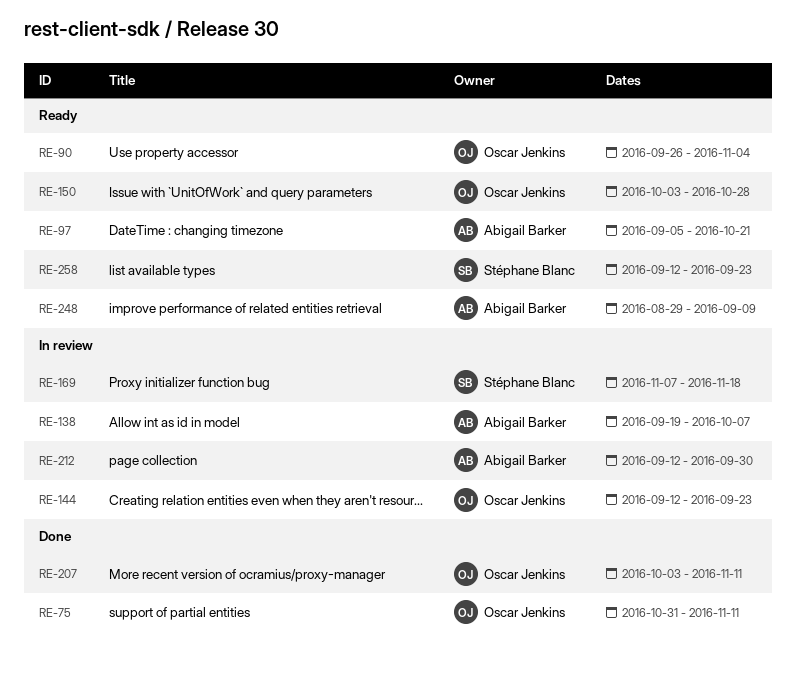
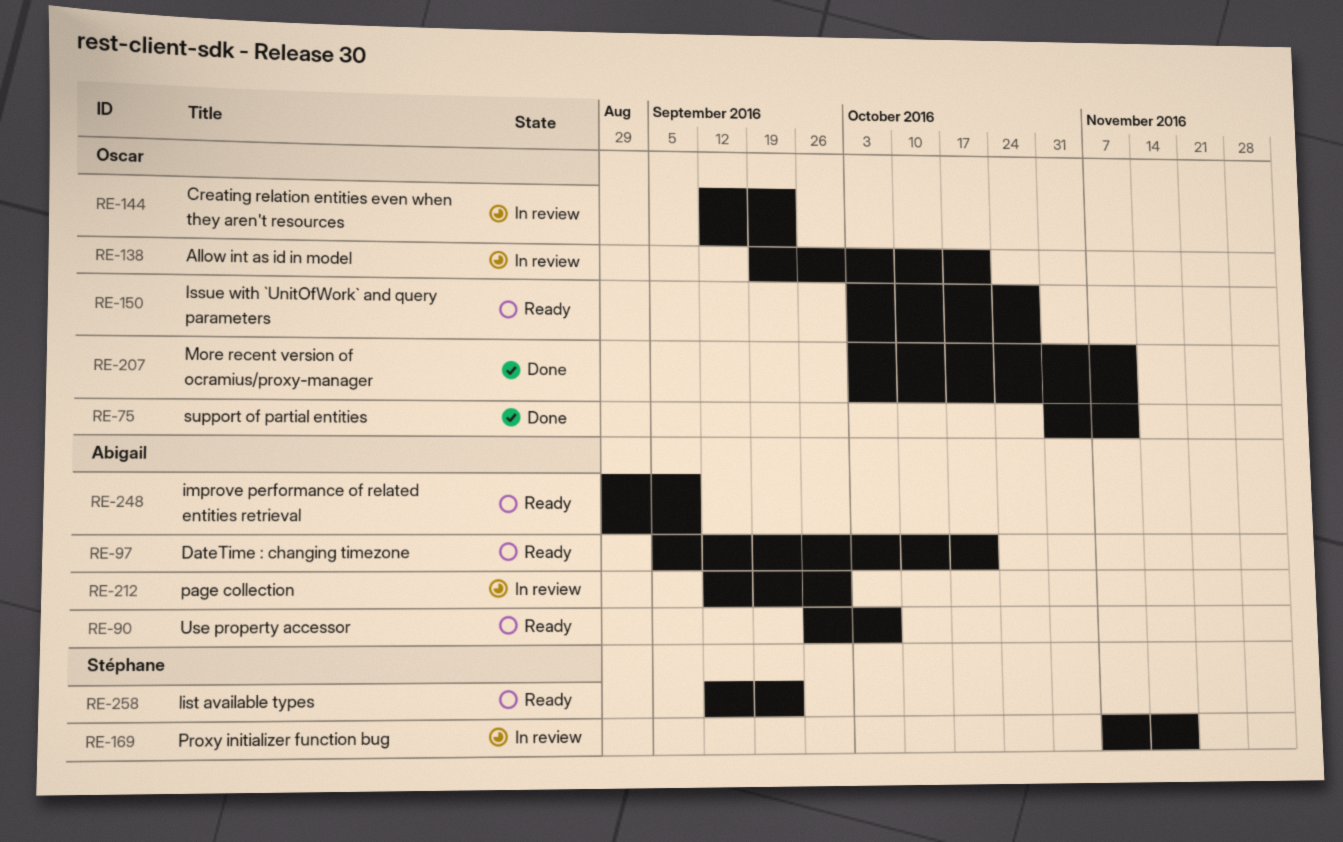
RE-90, owner: Oscar Jenkins -> Abigail Barker
RE-90, due: Nov 4 -> Oct 7
RE-138, owner: Abigail Barker -> Oscar Jenkins
RE-138, due: Oct 7 -> Oct 21

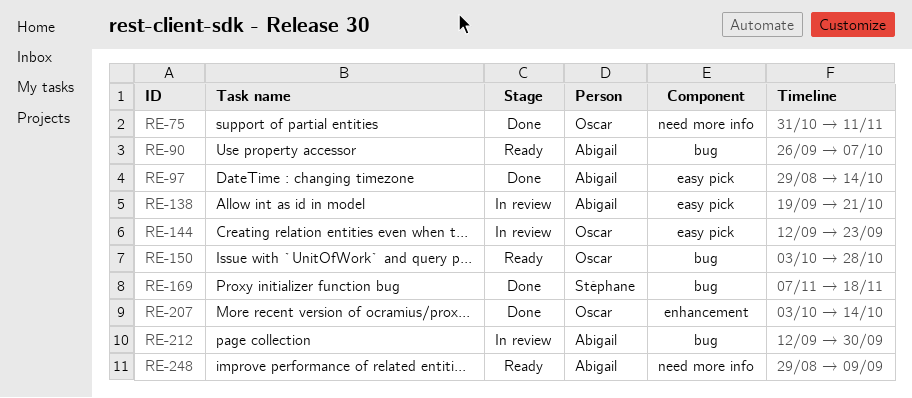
RE-97, status: Ready -> Done
RE-97, start: Sep 5 -> Aug 29
RE-97, due: Oct 21 -> Oct 14
RE-138, owner: Oscar -> Abigail
RE-169, status: In review -> Done
RE-207, due: Nov 11 -> Oct 14
RE-258: present -> none

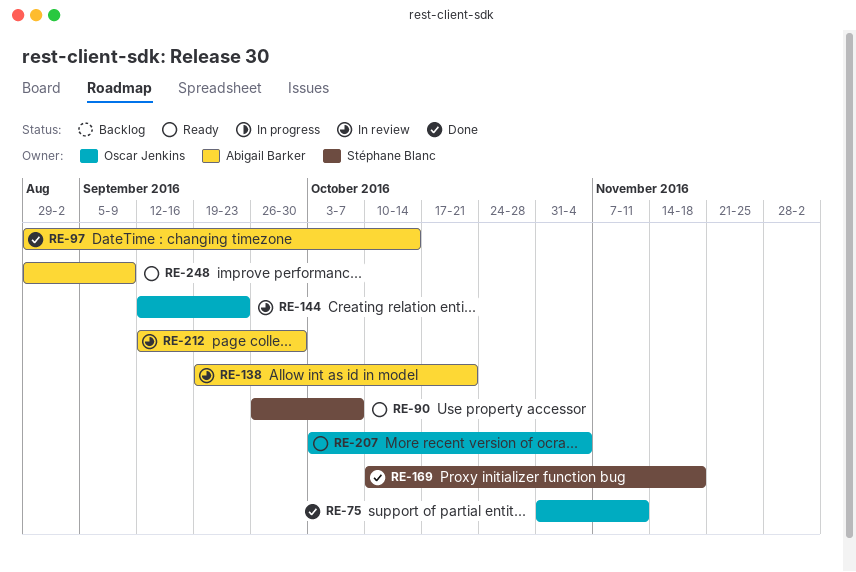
RE-90, owner: Abigail Barker -> Stéphane Blanc
RE-150: present -> none
RE-169, start: Nov 7 -> Oct 10
RE-207, status: Done -> Ready
RE-207, due: Oct 14 -> Nov 4

